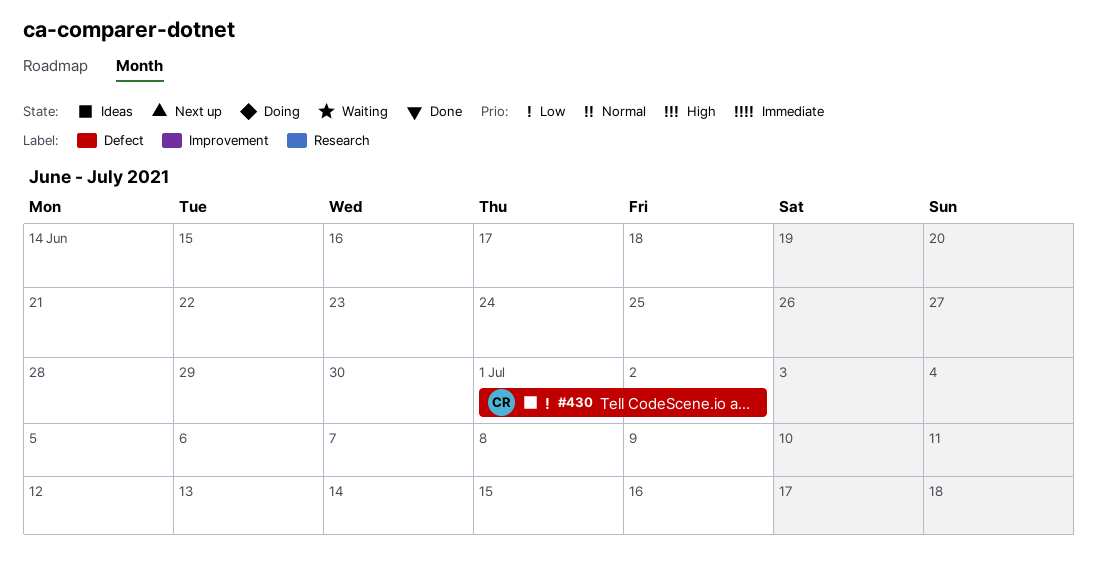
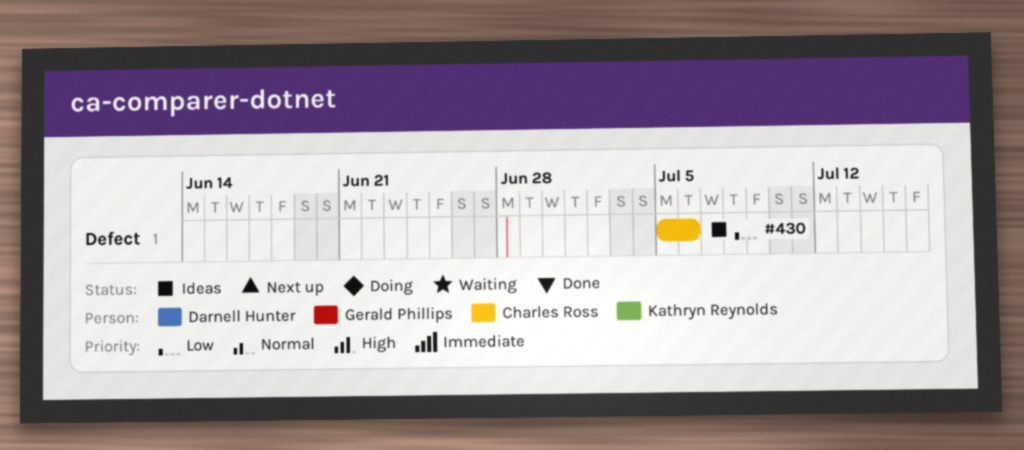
#430, start: Jul 1 -> Jul 5
#430, due: Jul 2 -> Jul 6

